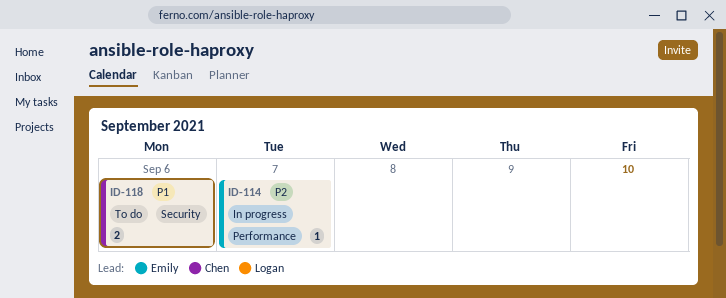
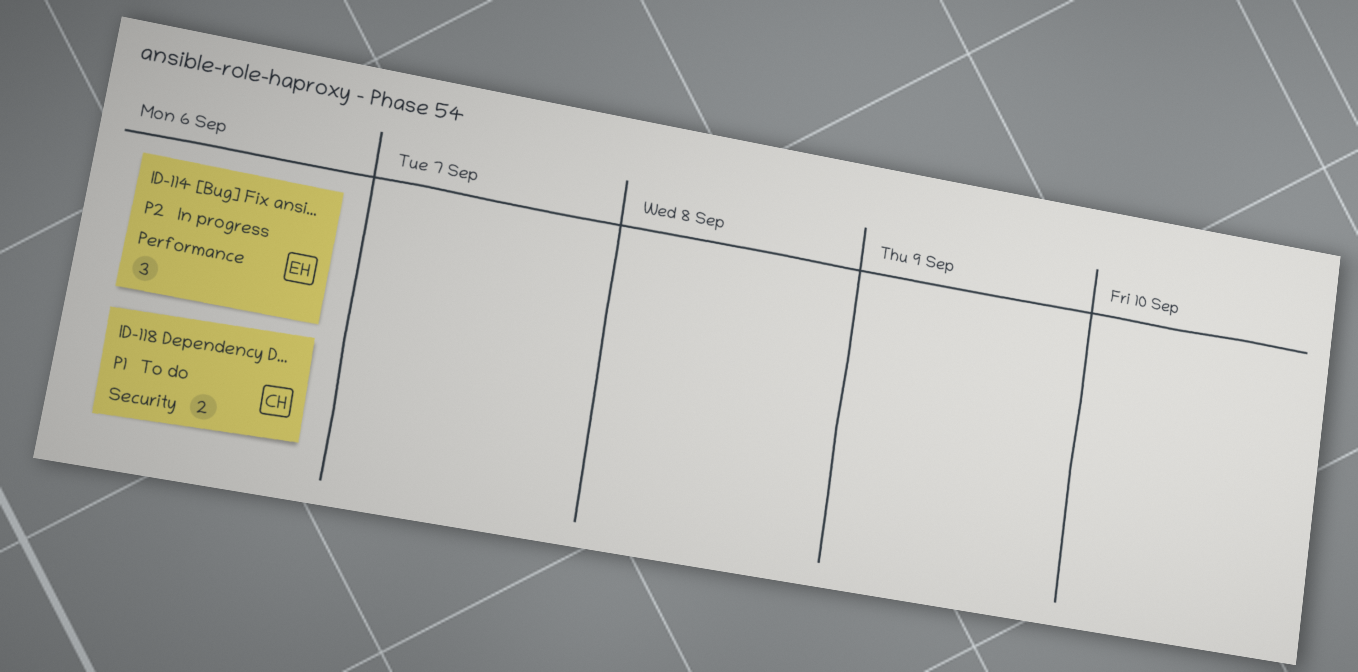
ID-114, estimate: 1 -> 3
ID-114, due: Sep 7 -> Sep 6

